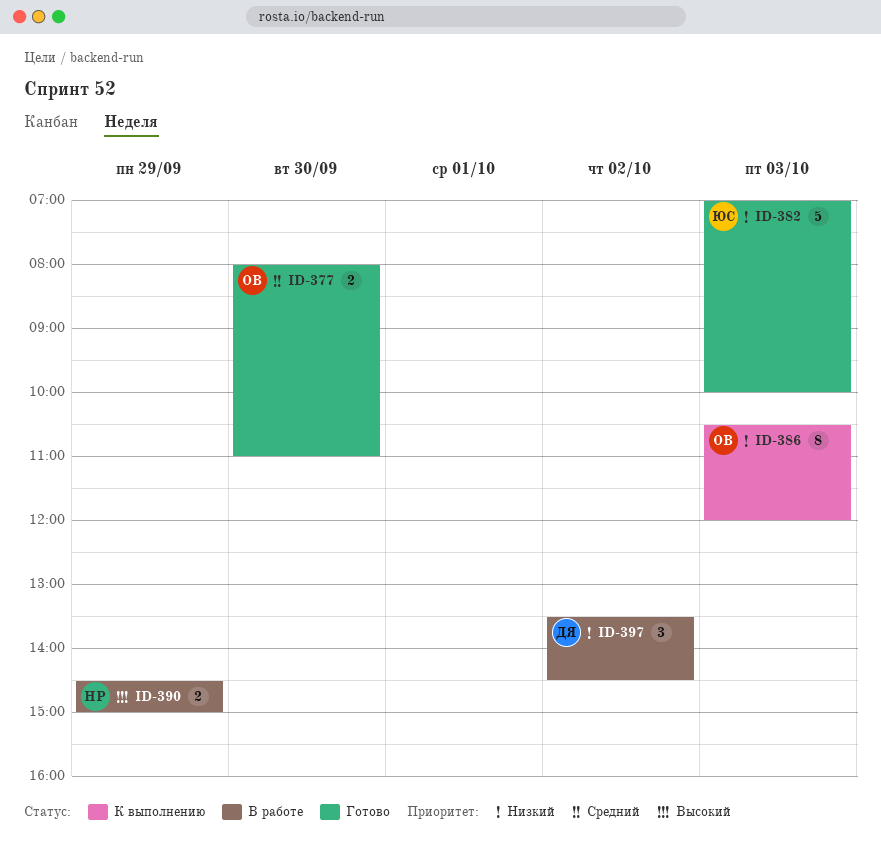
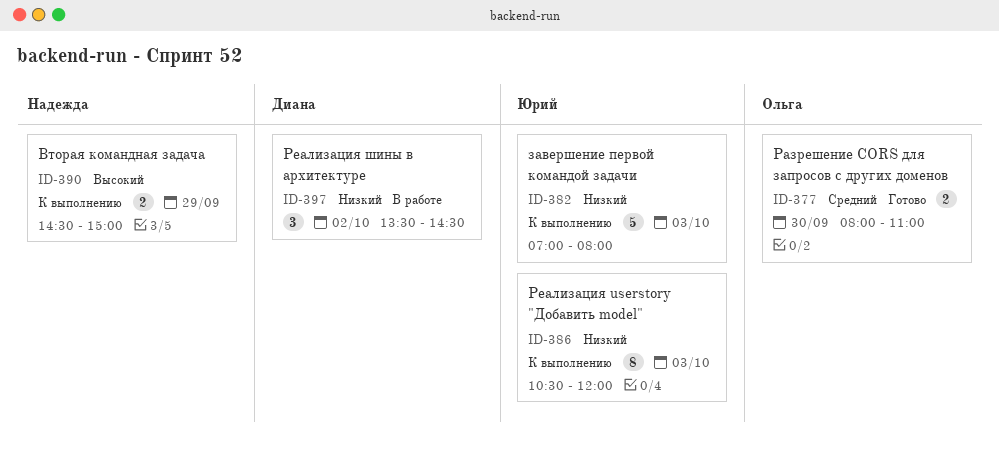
ID-382, status: Готово -> К выполнению
ID-382, ends: 10:00 -> 08:00
ID-386, owner: Ольга -> Юрий
ID-390, status: В работе -> К выполнению

